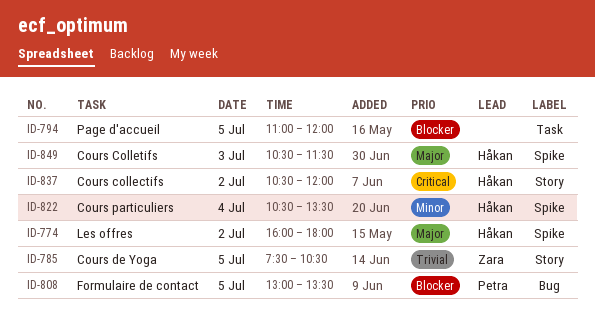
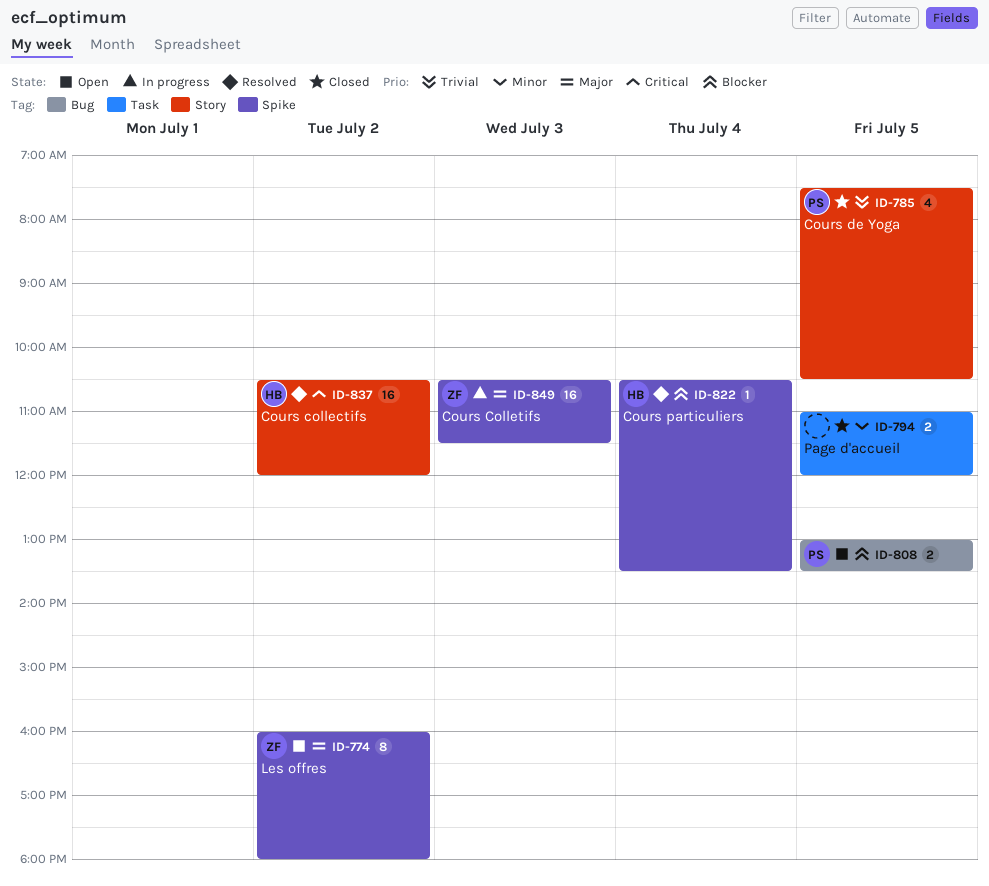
ID-774, owner: Håkan -> Zara
ID-785, owner: Zara -> Petra
ID-794, priority: Blocker -> Minor
ID-822, priority: Minor -> Blocker
ID-849, owner: Håkan -> Zara

